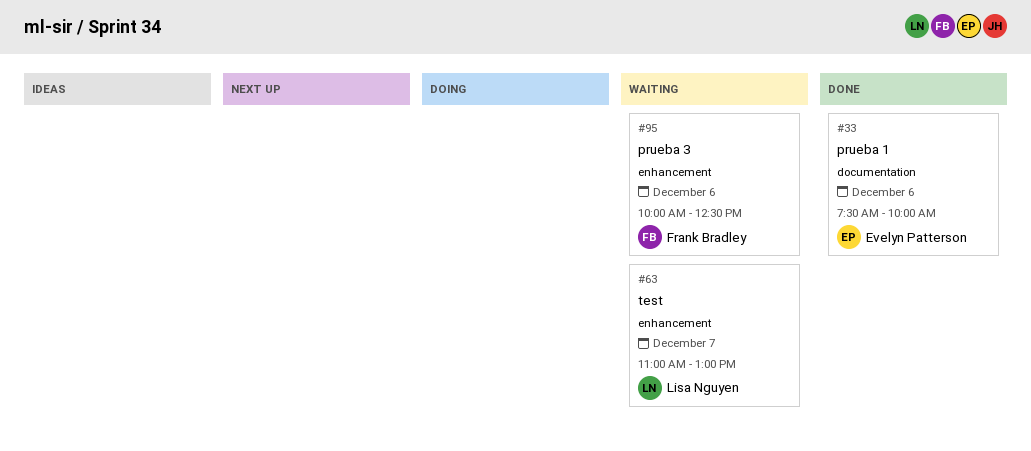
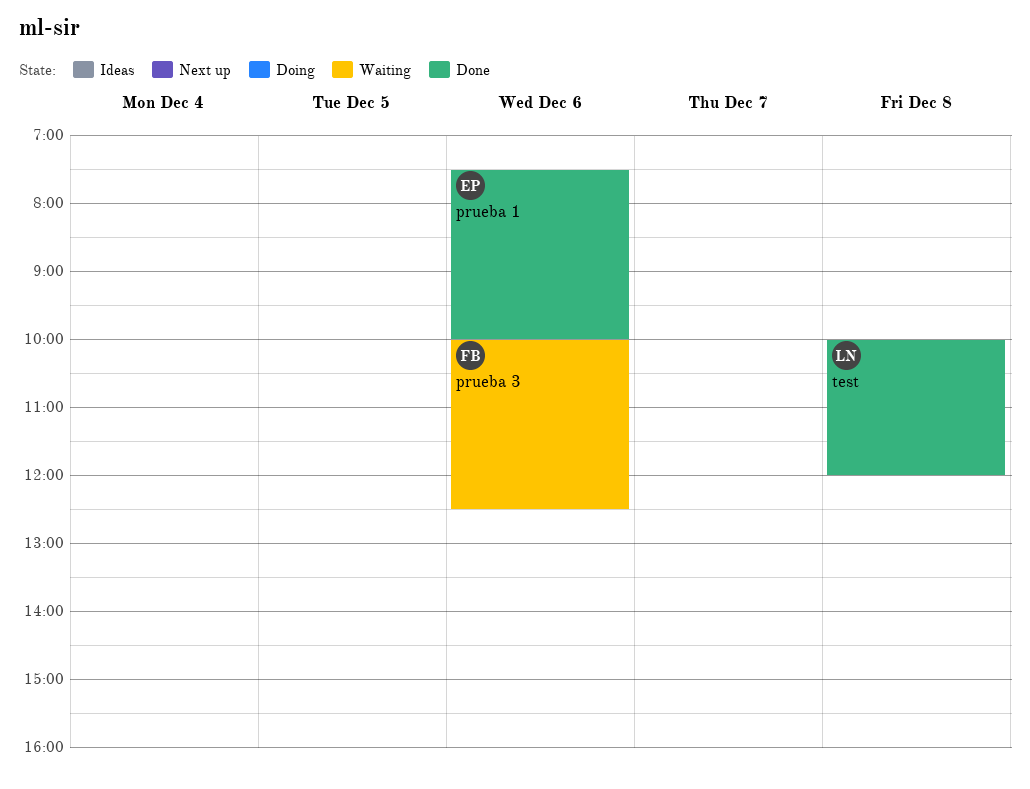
test, status: Waiting -> Done
test, day: Dec 7 -> Dec 8
test, begins: 11:00 -> 10:00
test, ends: 13:00 -> 12:00

